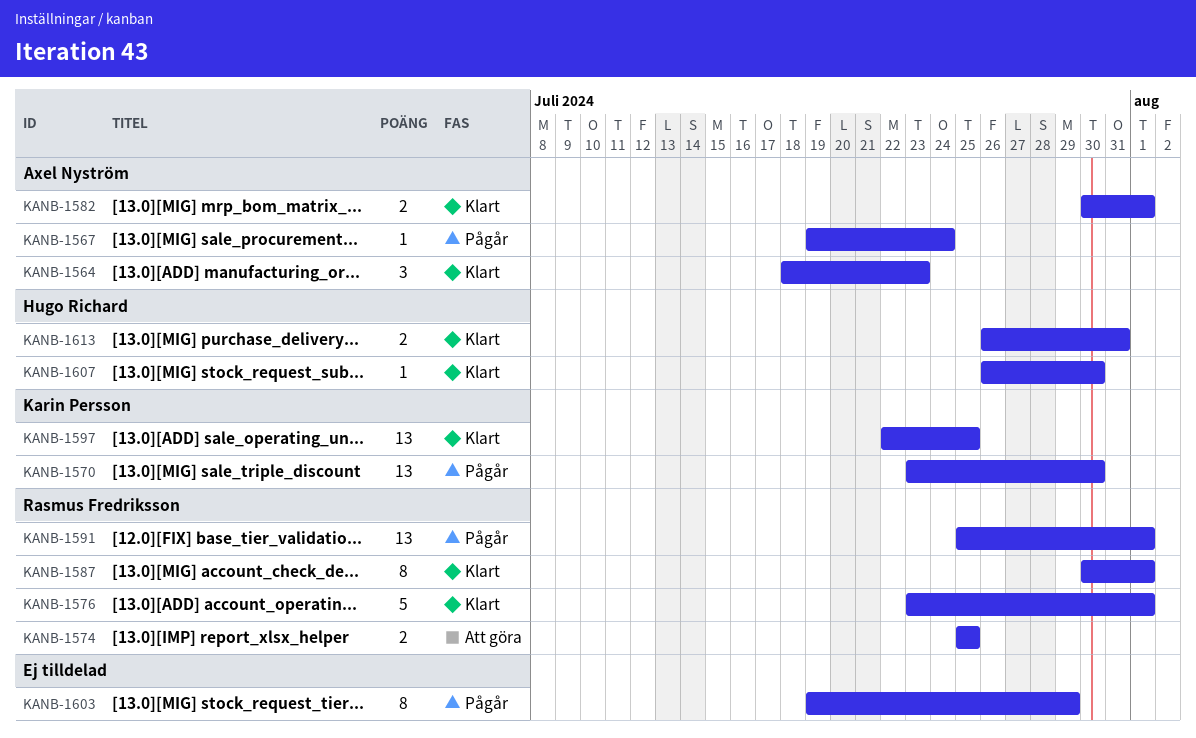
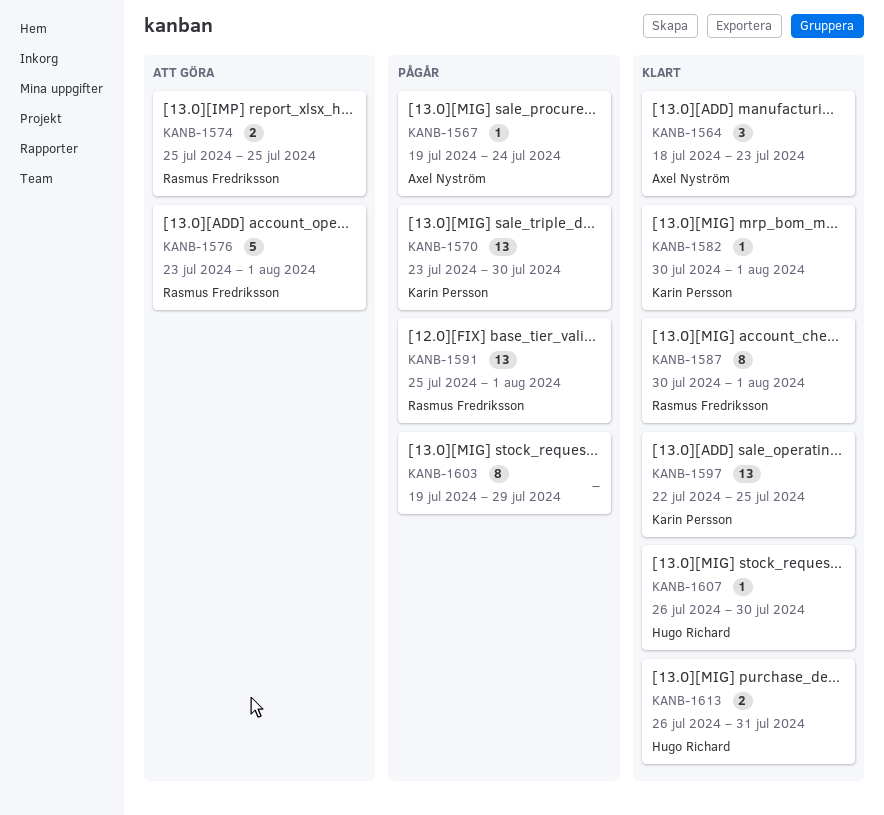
KANB-1576, status: Klart -> Att göra
KANB-1582, owner: Axel Nyström -> Karin Persson
KANB-1582, estimate: 2 -> 1

